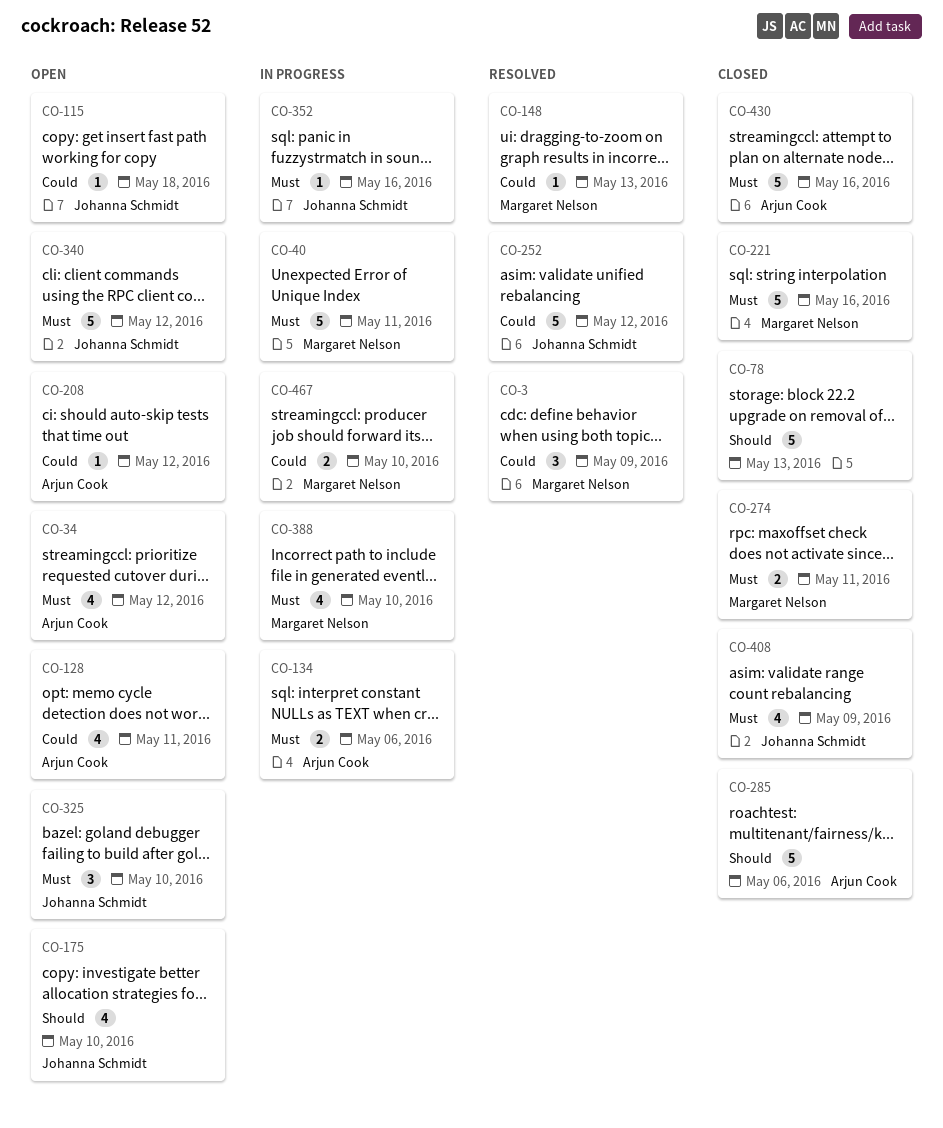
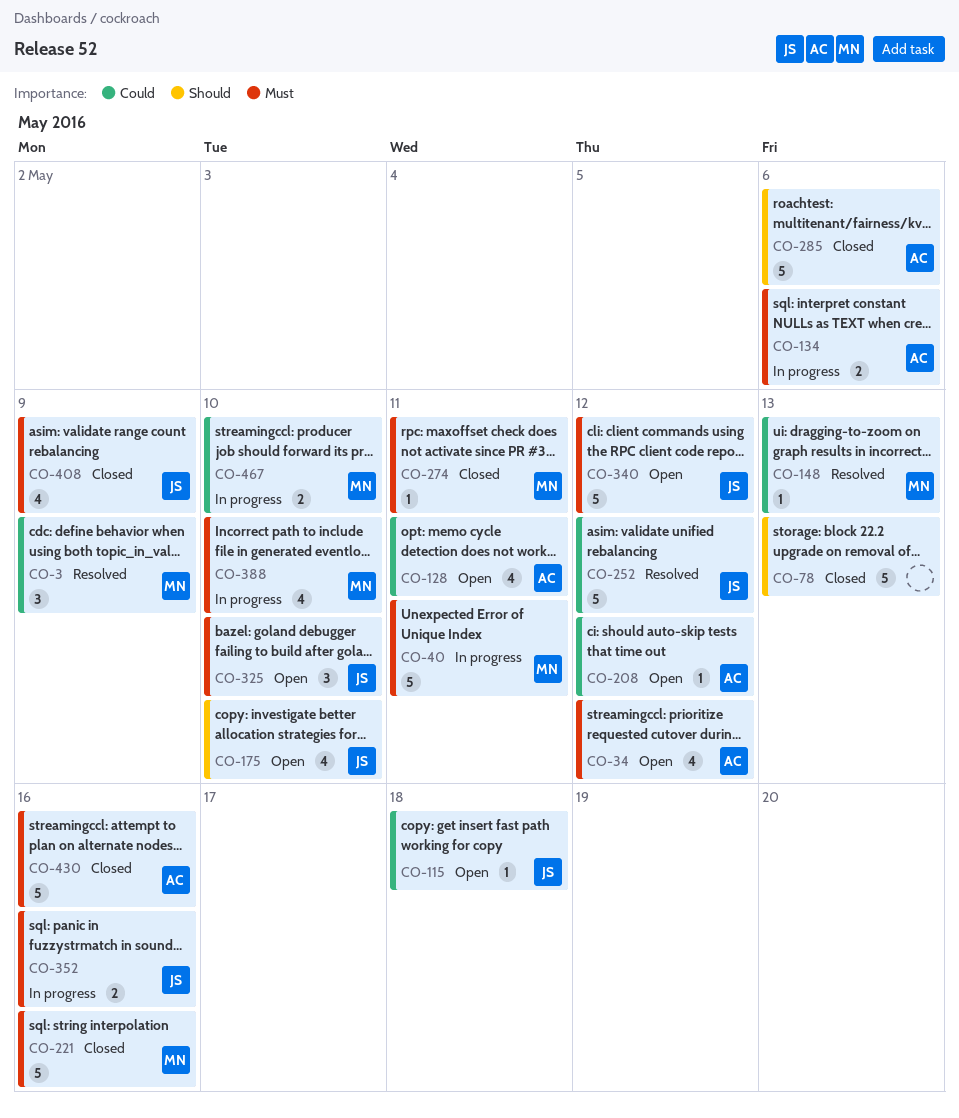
CO-274, estimate: 2 -> 1
CO-352, estimate: 1 -> 2

